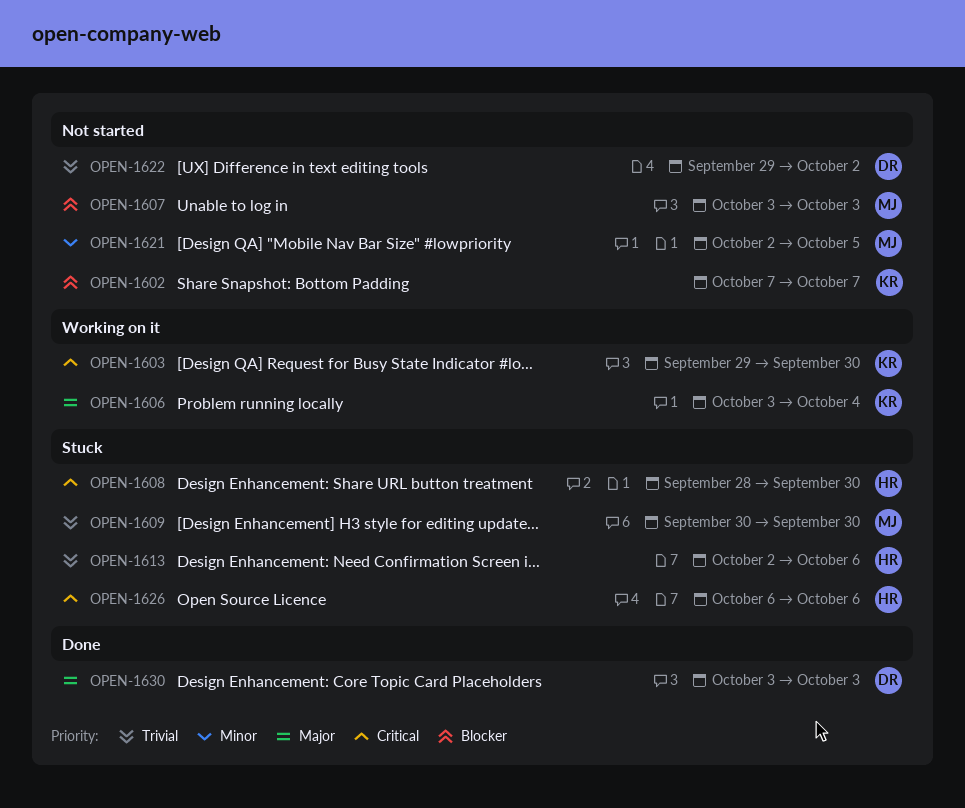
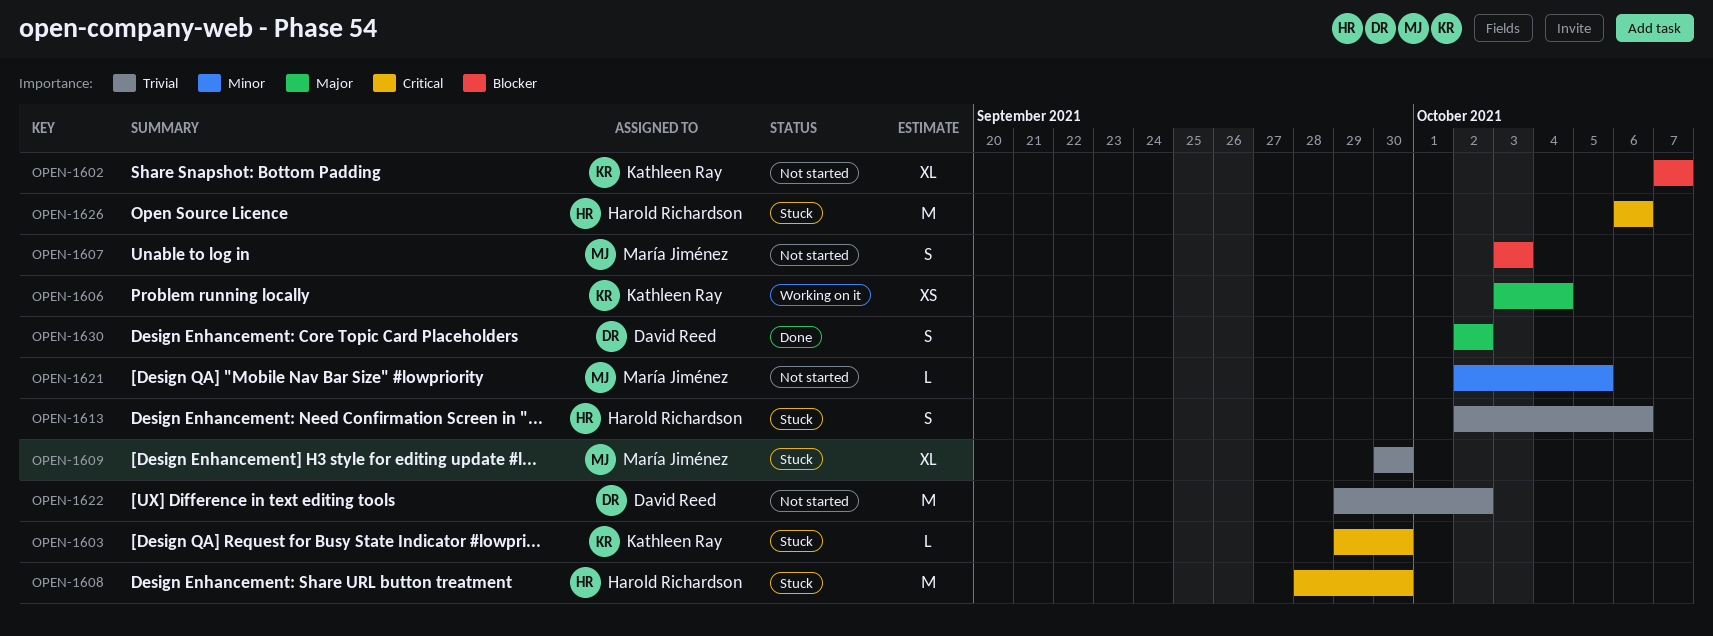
OPEN-1603, status: Working on it -> Stuck
OPEN-1630, start: Oct 3 -> Oct 2
OPEN-1630, due: Oct 3 -> Oct 2

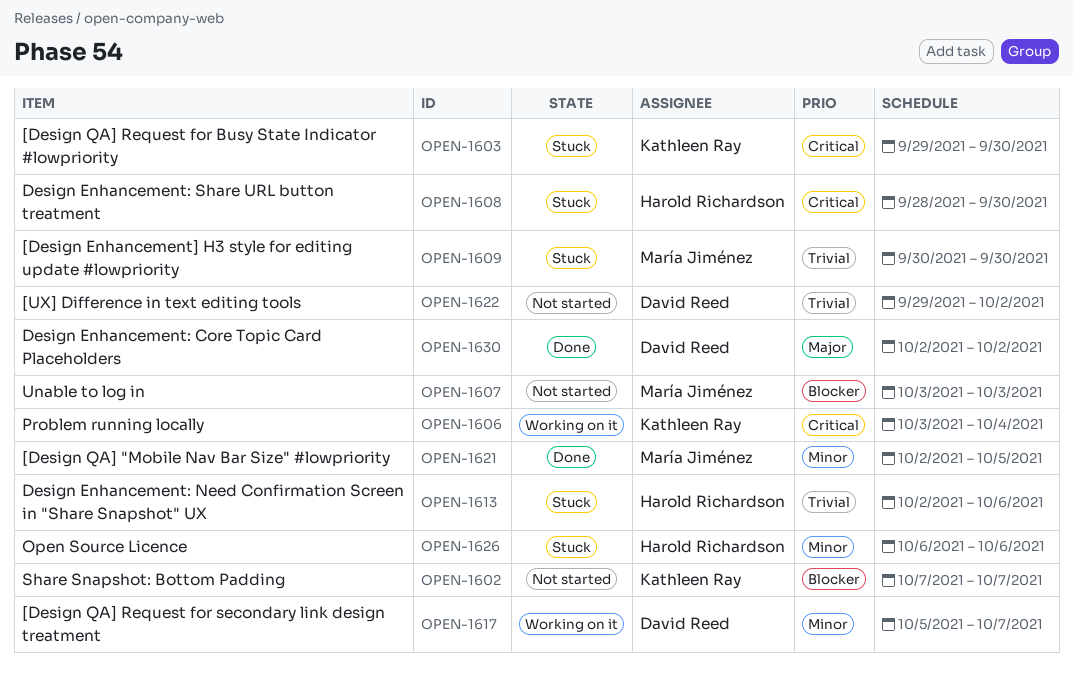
OPEN-1606, priority: Major -> Critical
OPEN-1617: none -> present
OPEN-1621, status: Not started -> Done
OPEN-1626, priority: Critical -> Minor

